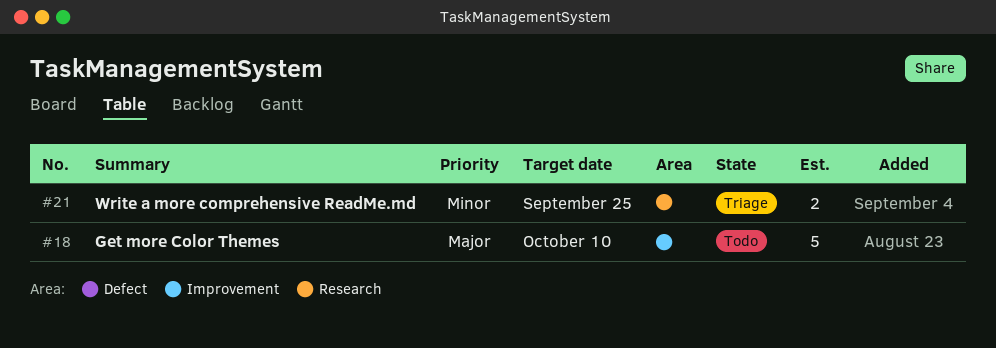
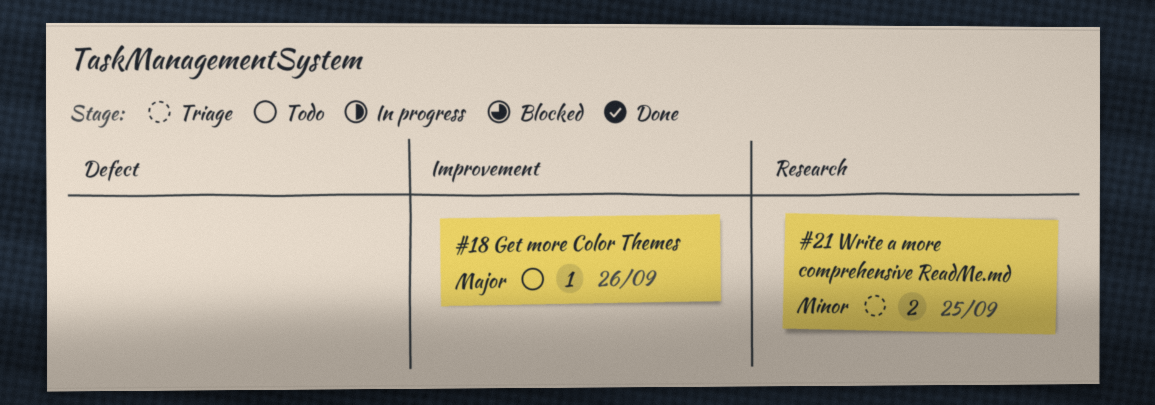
#18, estimate: 5 -> 1
#18, due: Oct 10 -> Sep 26

